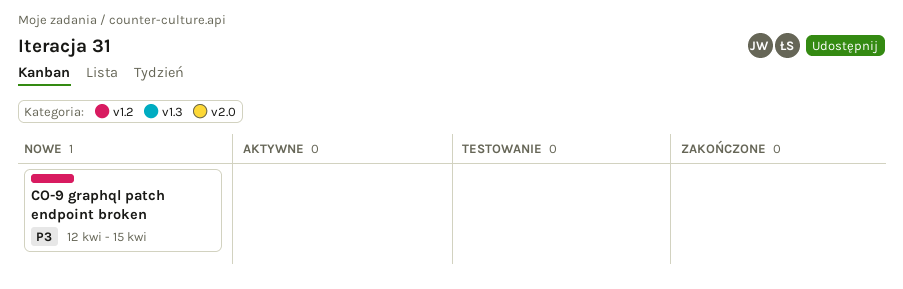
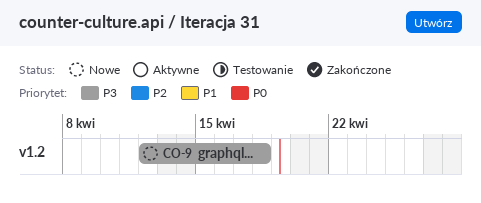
CO-9, due: Apr 15 -> Apr 18

